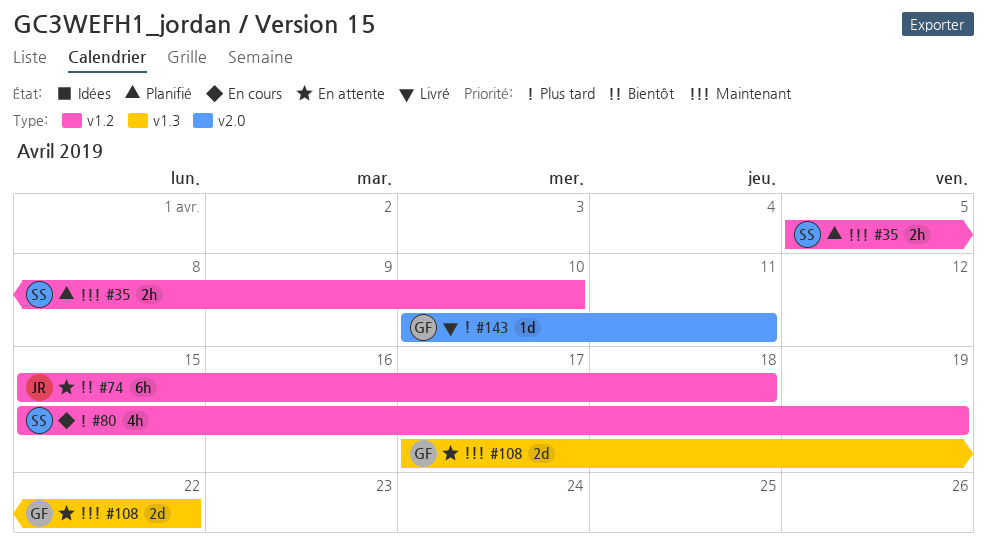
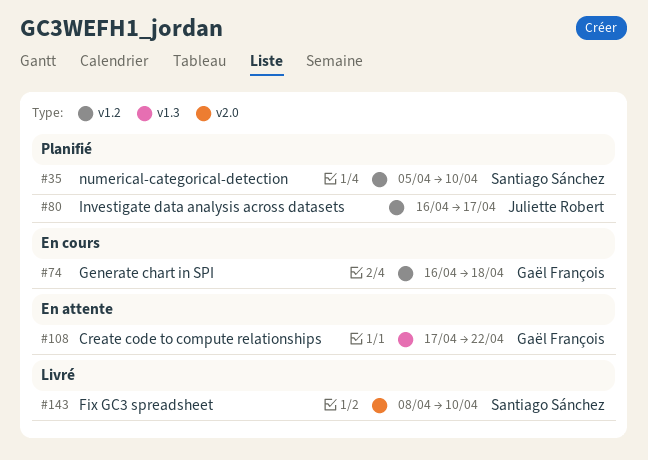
#74, status: En attente -> En cours
#74, owner: Juliette Robert -> Gaël François
#74, start: Apr 15 -> Apr 16
#80, status: En cours -> Planifié
#80, owner: Santiago Sánchez -> Juliette Robert
#80, start: Apr 15 -> Apr 16
#80, due: Apr 19 -> Apr 17
#143, owner: Gaël François -> Santiago Sánchez
#143, start: Apr 10 -> Apr 8
#143, due: Apr 11 -> Apr 10

